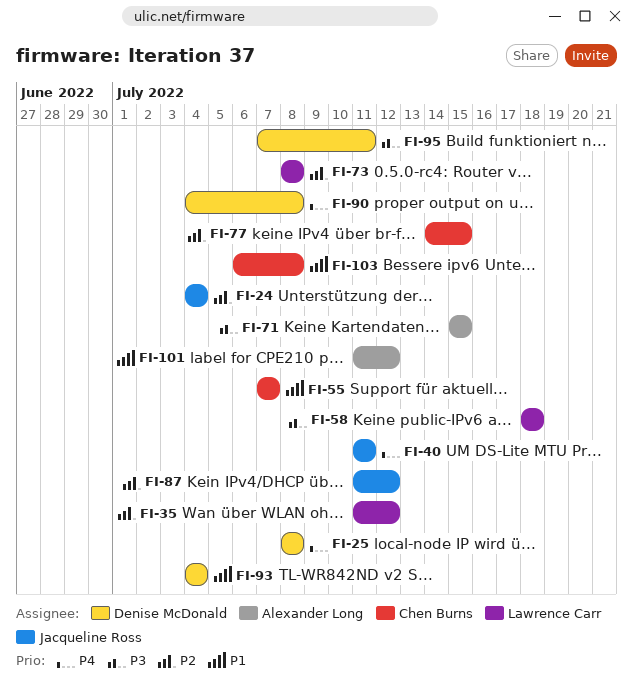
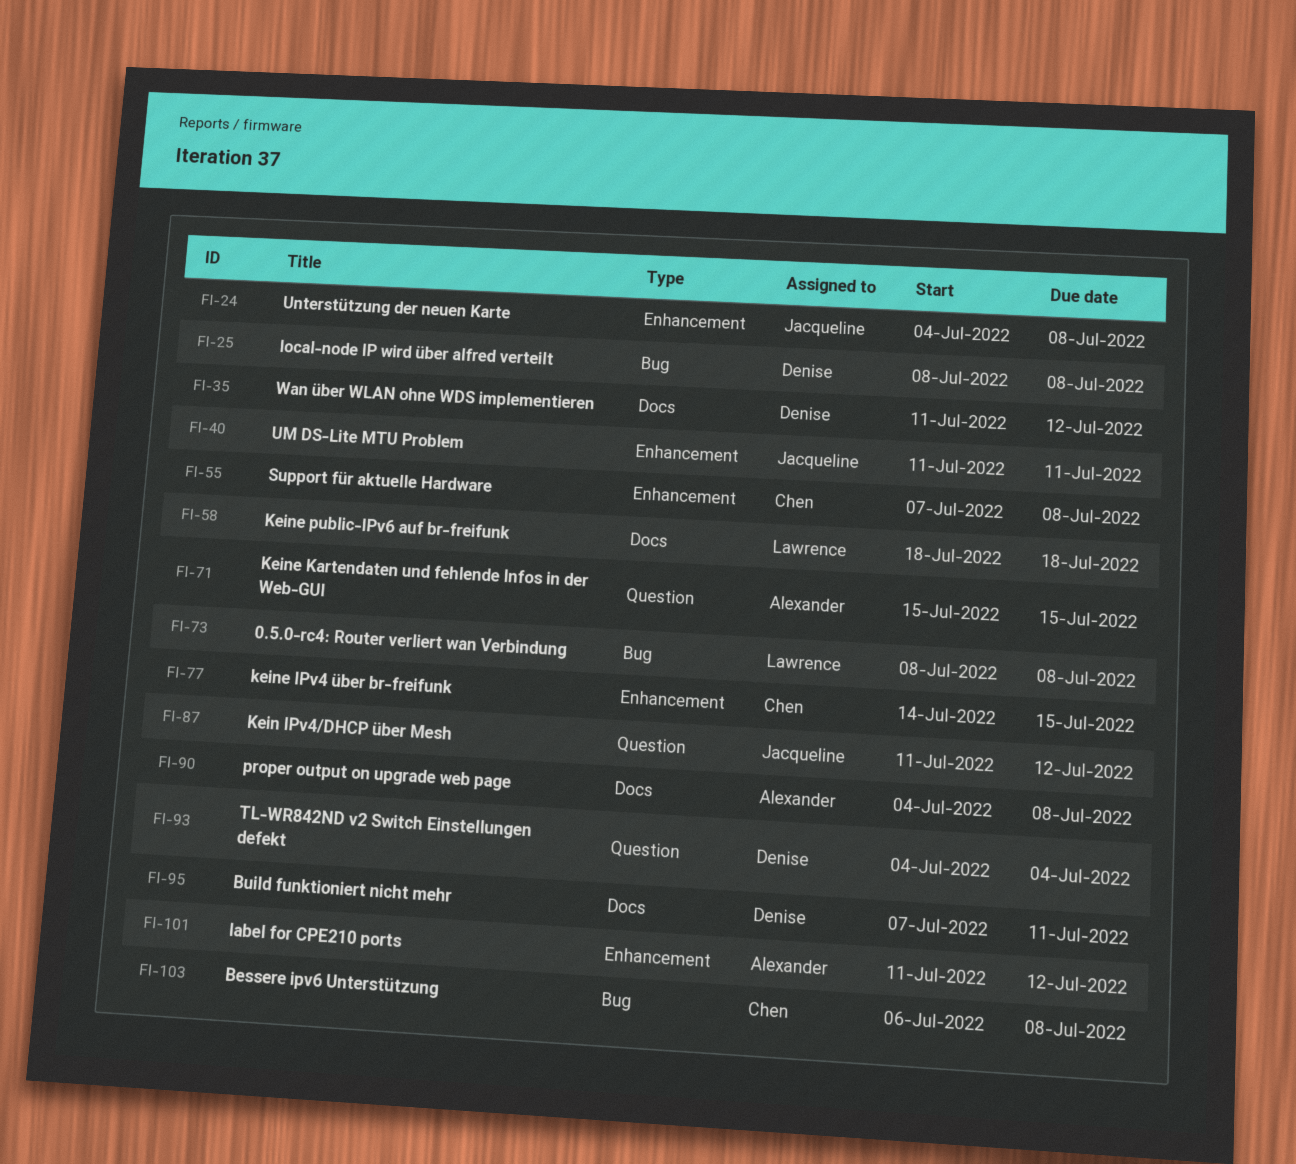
FI-24, due: Jul 4 -> Jul 8
FI-35, owner: Lawrence Carr -> Denise McDonald
FI-55, due: Jul 7 -> Jul 8
FI-90, owner: Denise McDonald -> Alexander Long

